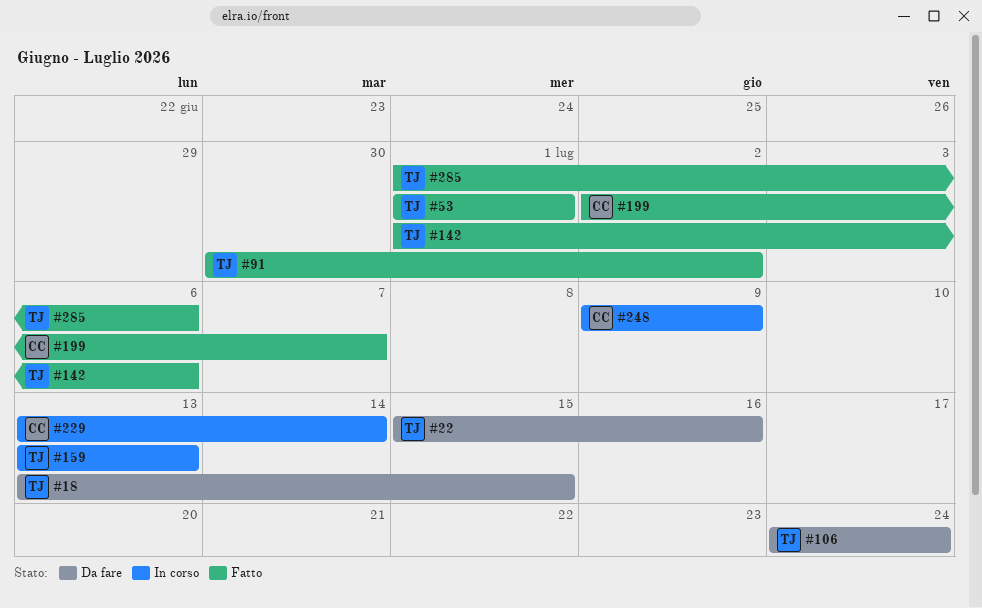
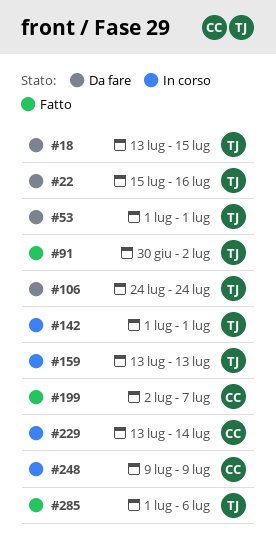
#53, status: Fatto -> Da fare
#142, status: Fatto -> In corso
#142, due: Jul 6 -> Jul 1

